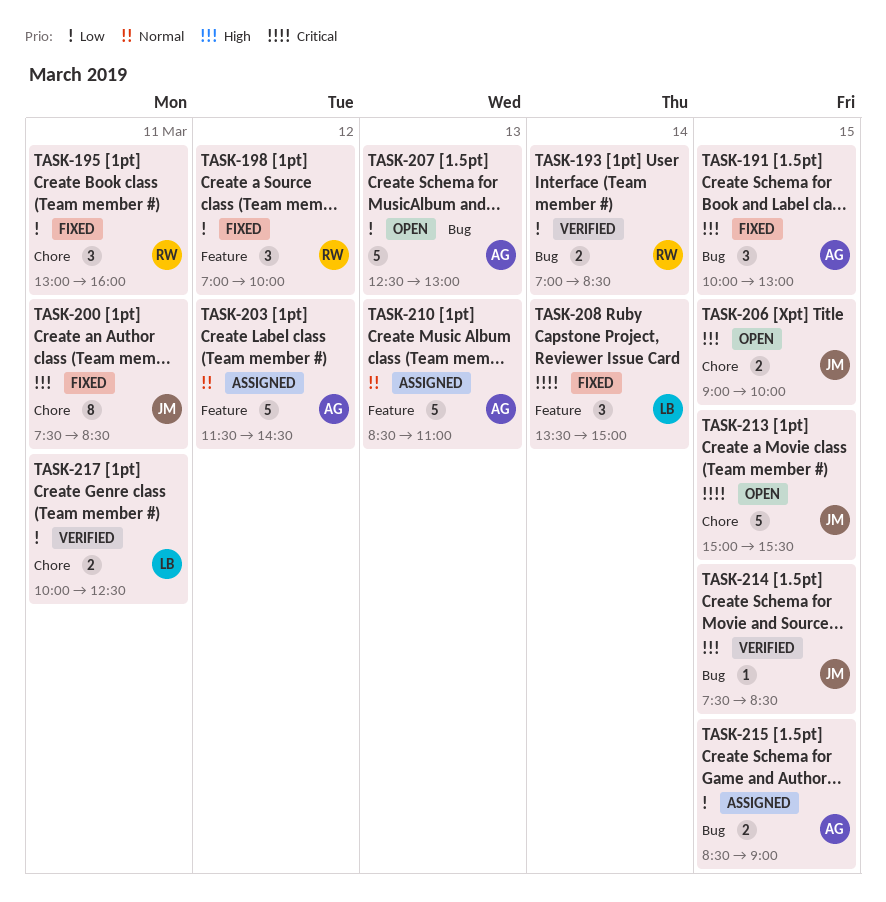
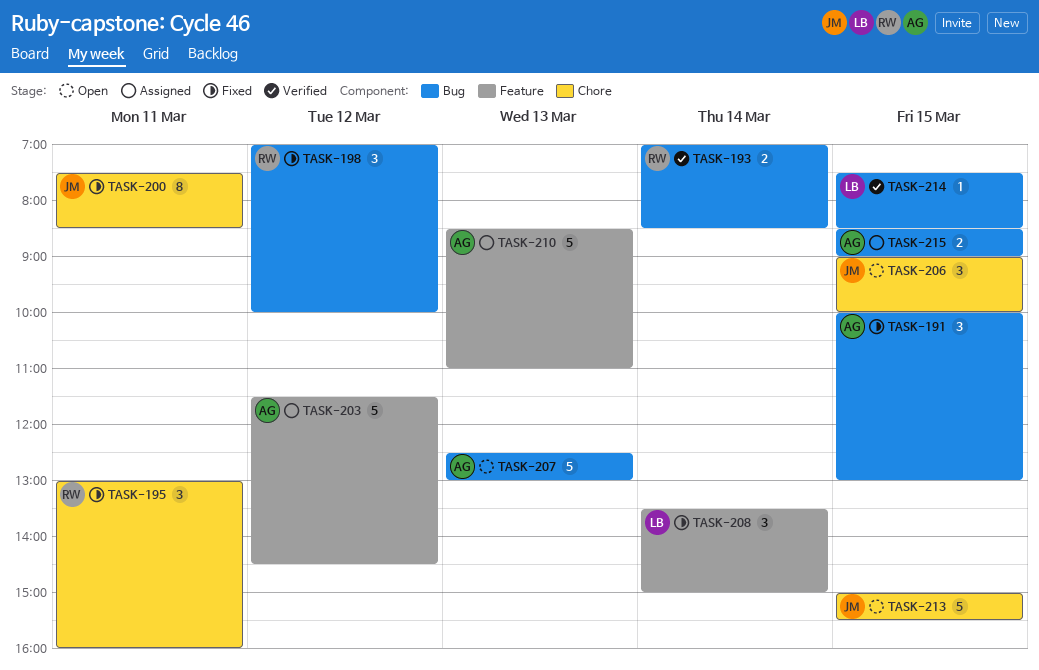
TASK-198, label: Feature -> Bug
TASK-206, estimate: 2 -> 3
TASK-214, owner: JM -> LB
TASK-217: present -> none

